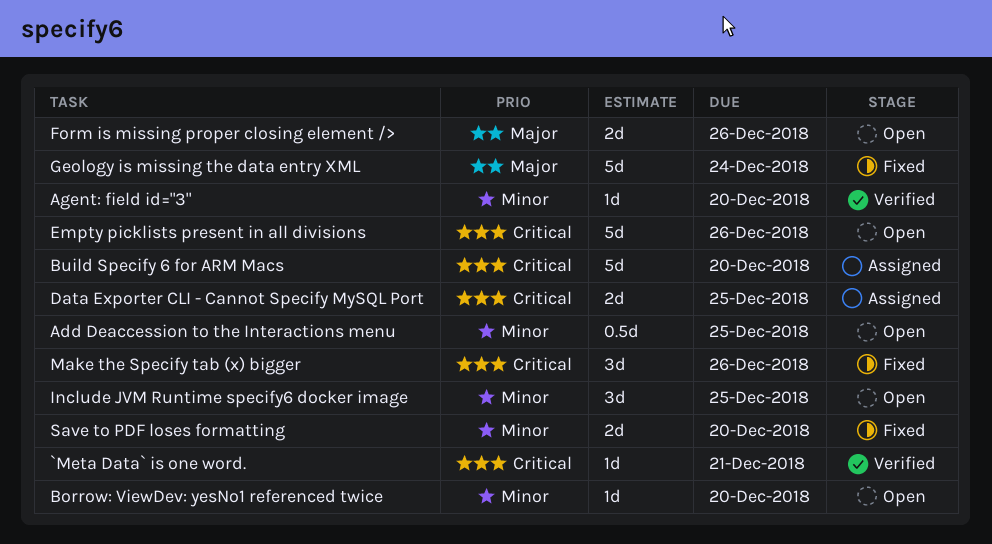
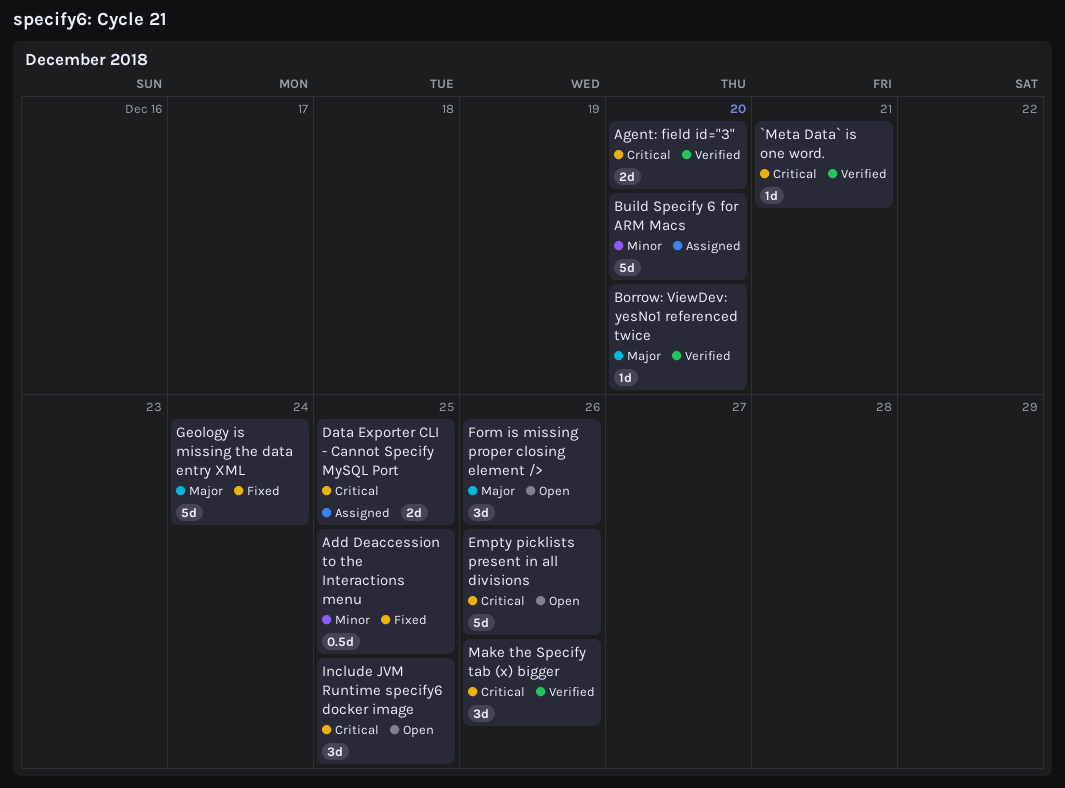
Add Deaccession to the Interactions menu, status: Open -> Fixed
Agent: field id="3", priority: Minor -> Critical
Agent: field id="3", estimate: 1d -> 2d
Borrow: ViewDev: yesNo1 referenced twice, status: Open -> Verified
Borrow: ViewDev: yesNo1 referenced twice, priority: Minor -> Major
Build Specify 6 for ARM Macs, priority: Critical -> Minor
Form is missing proper closing element />, estimate: 2d -> 3d
Include JVM Runtime specify6 docker image, priority: Minor -> Critical
Make the Specify tab (x) bigger, status: Fixed -> Verified
Save to PDF loses formatting: present -> none

